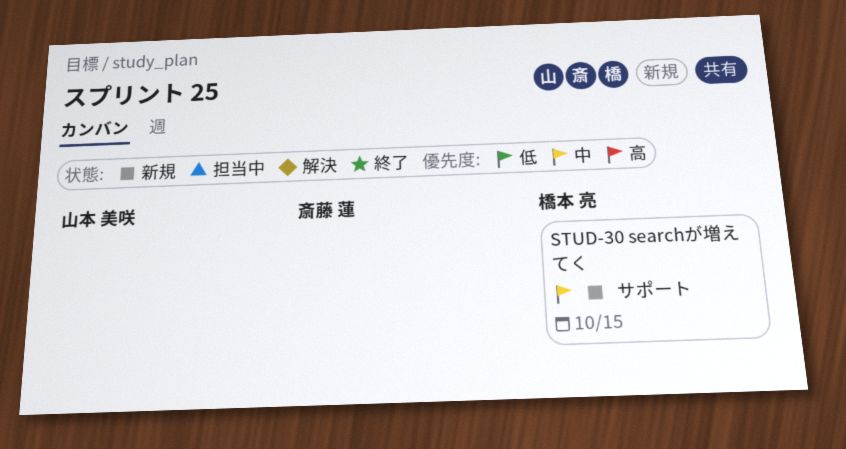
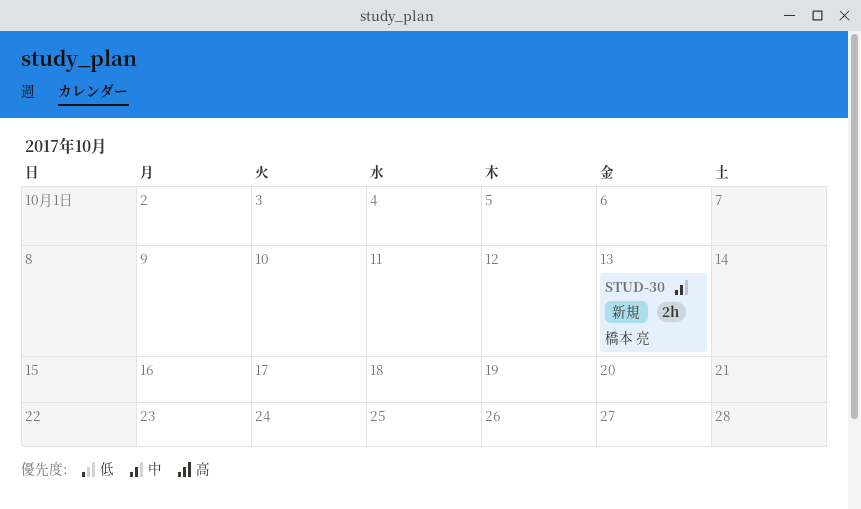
STUD-30, due: Oct 15 -> Oct 13

